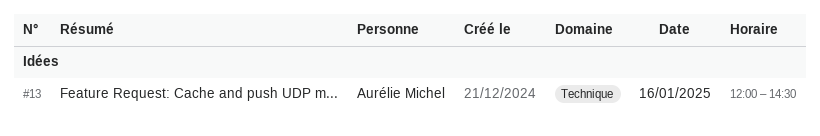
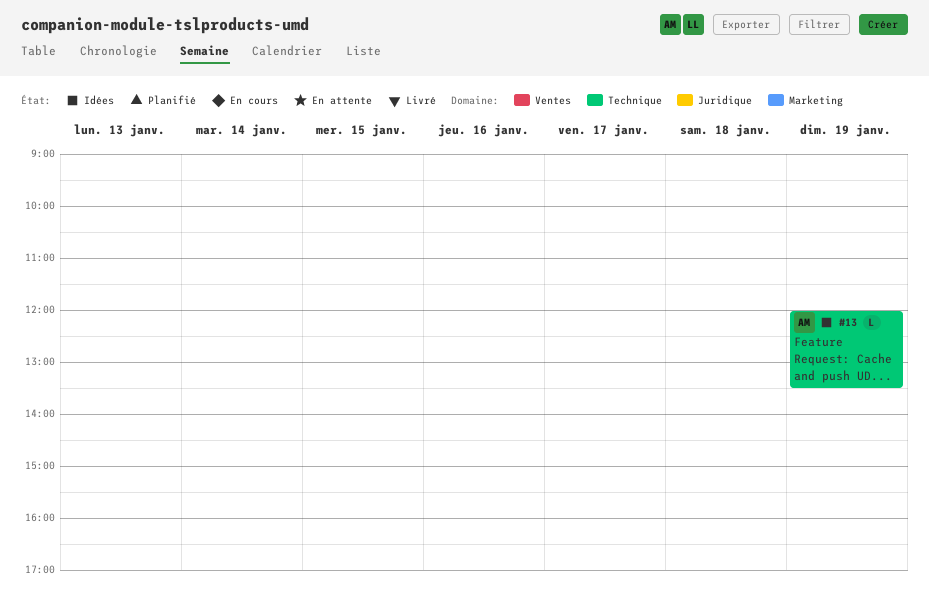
#13, day: Jan 16 -> Jan 19
#13, ends: 14:30 -> 13:30

